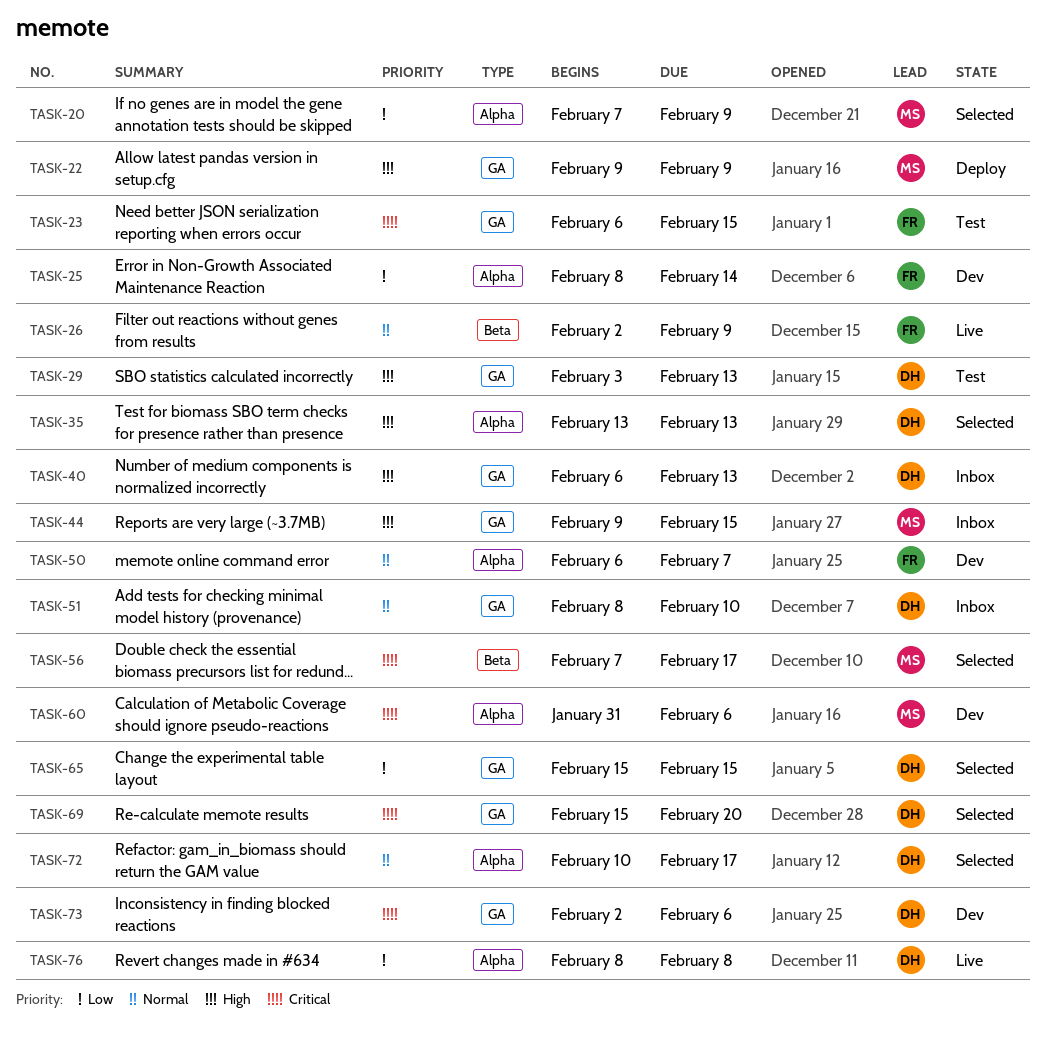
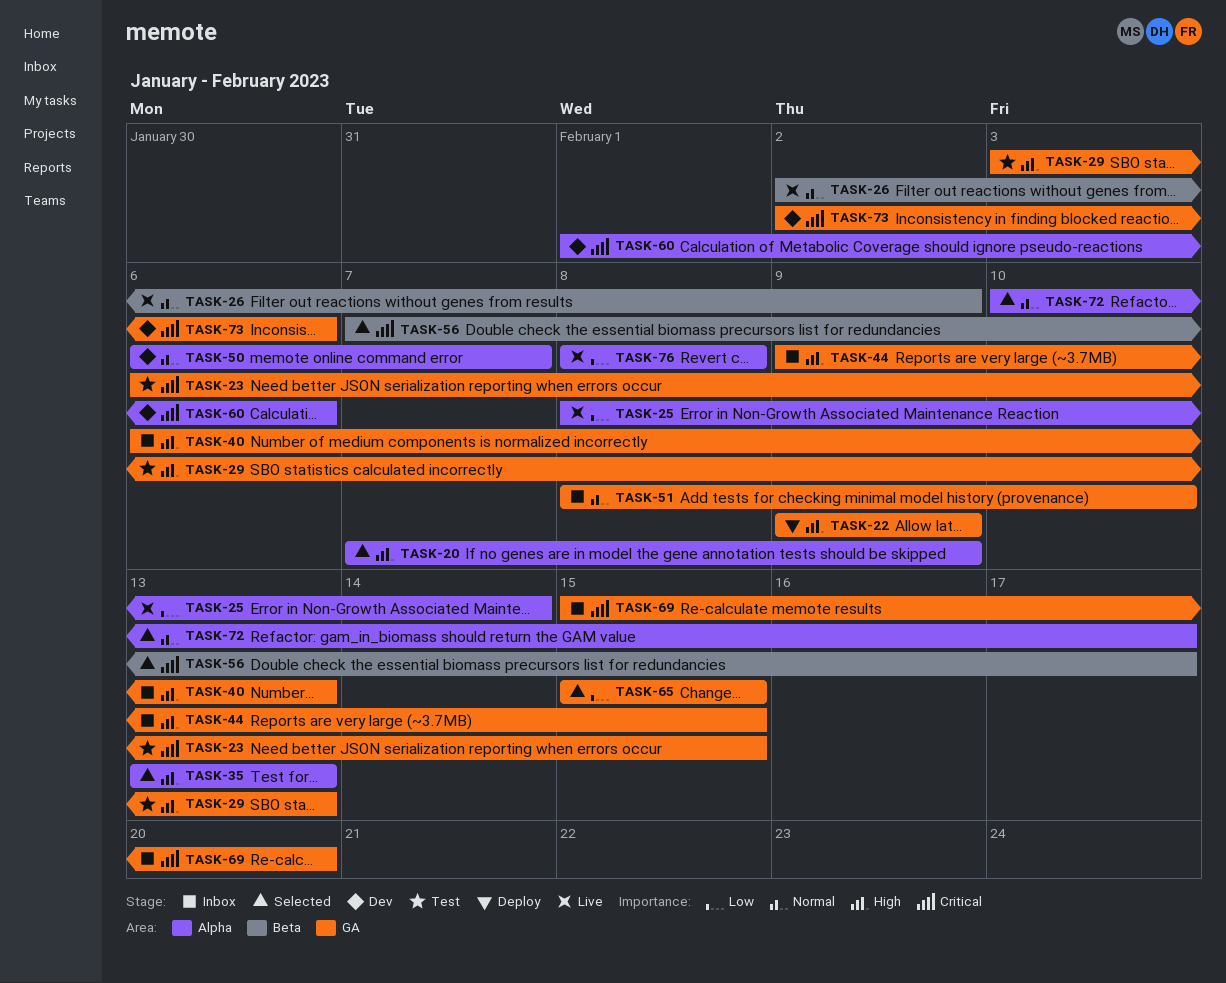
TASK-20, priority: Low -> High
TASK-25, status: Dev -> Live
TASK-60, start: Jan 31 -> Feb 1
TASK-69, status: Selected -> Inbox

